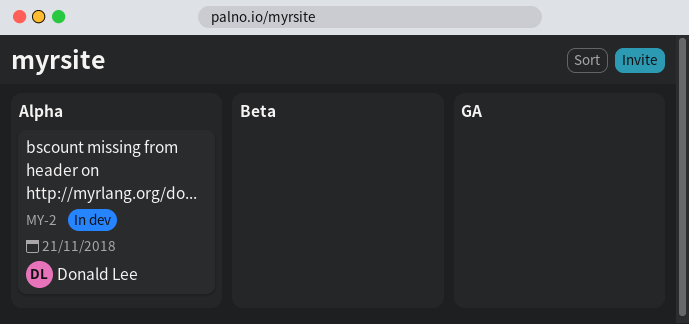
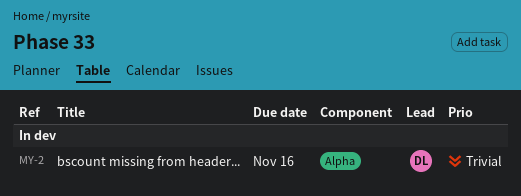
MY-2, due: Nov 21 -> Nov 16

